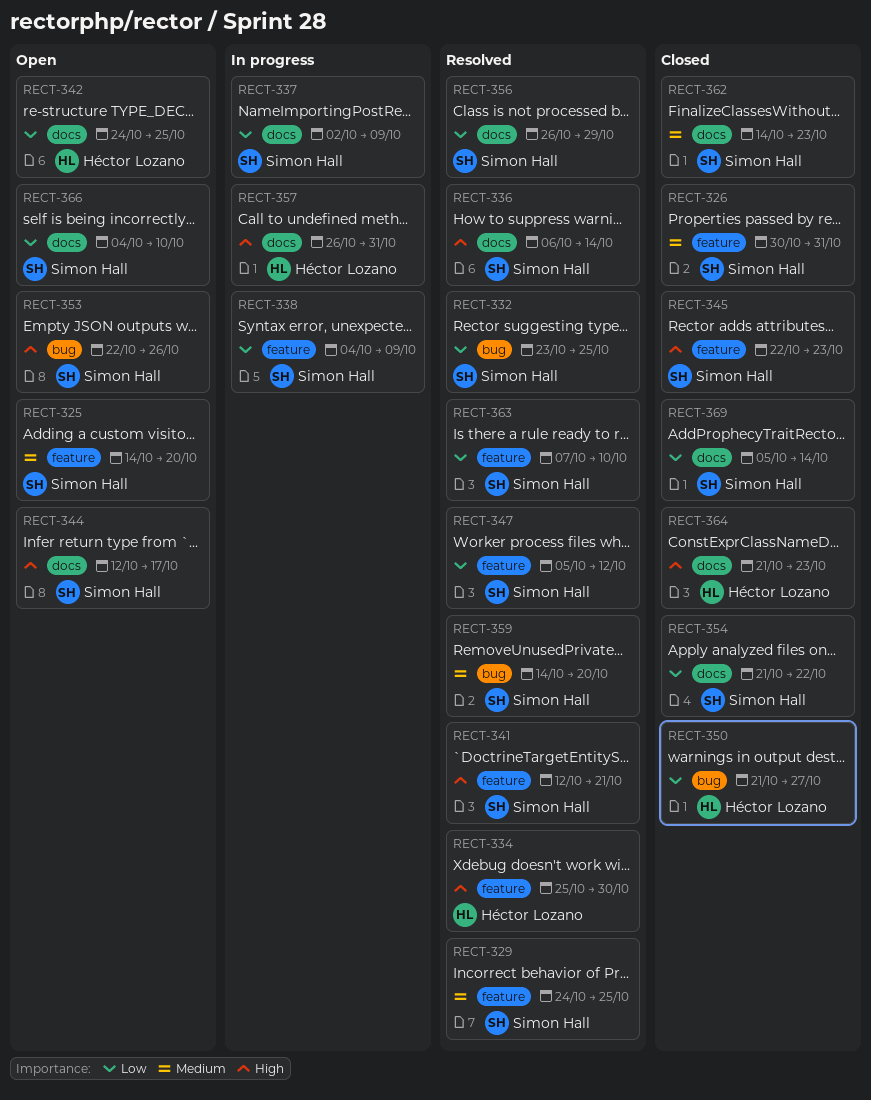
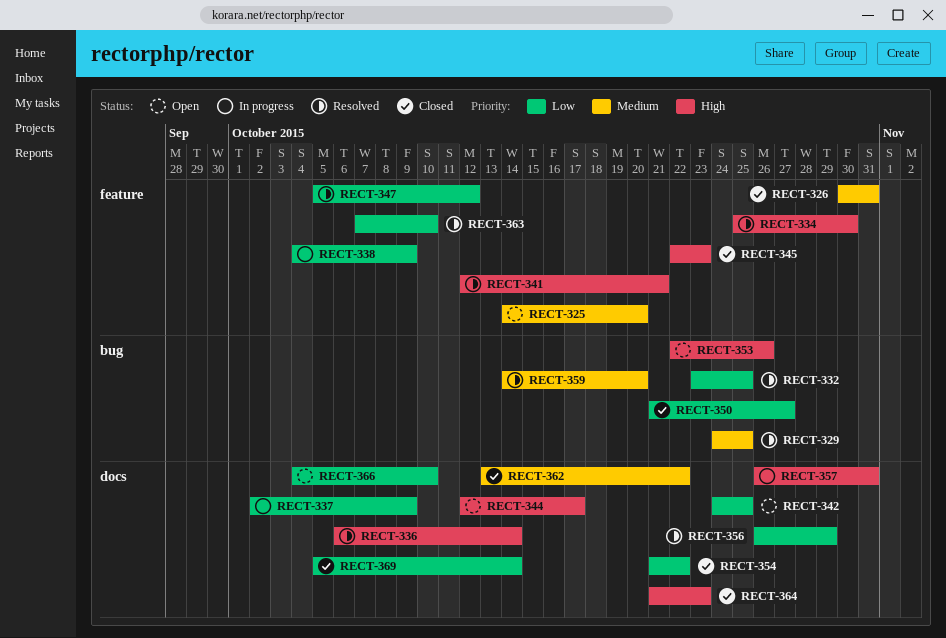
RECT-329, label: feature -> bug
RECT-362, start: Oct 14 -> Oct 13
RECT-362, due: Oct 23 -> Oct 22

